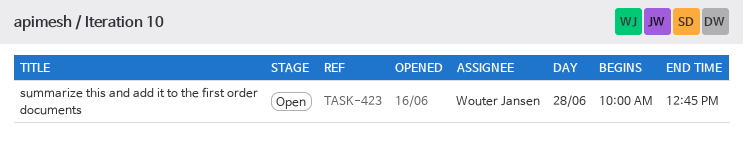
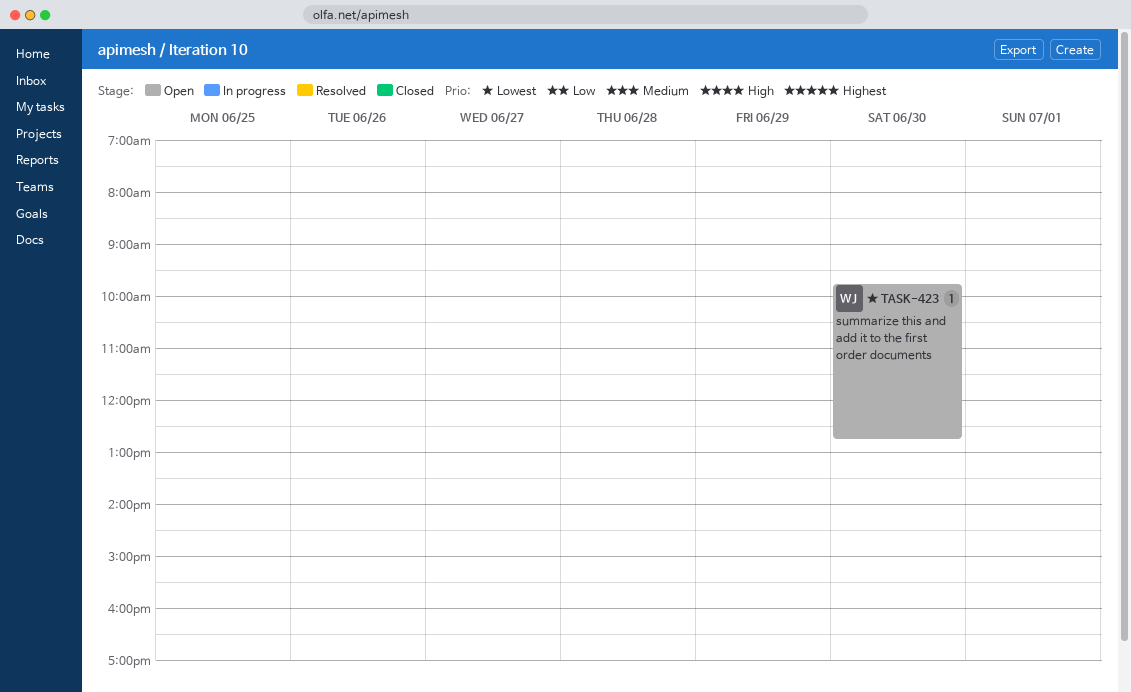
TASK-423, day: Jun 28 -> Jun 30
TASK-423, begins: 10:00 -> 09:45

